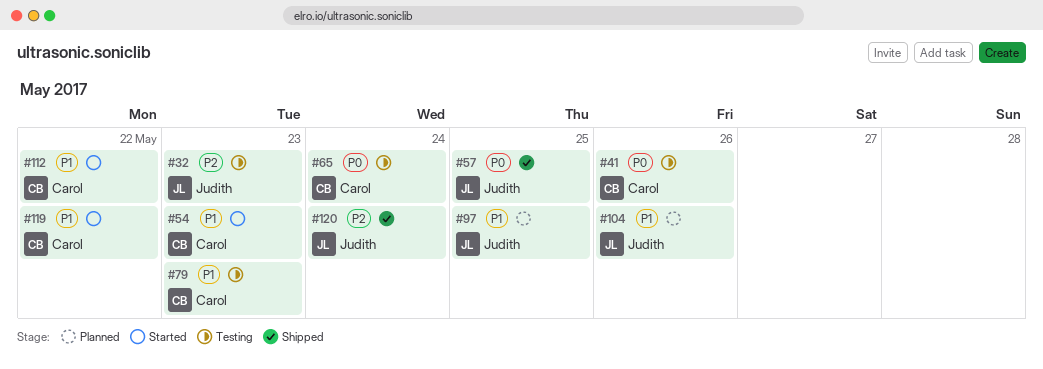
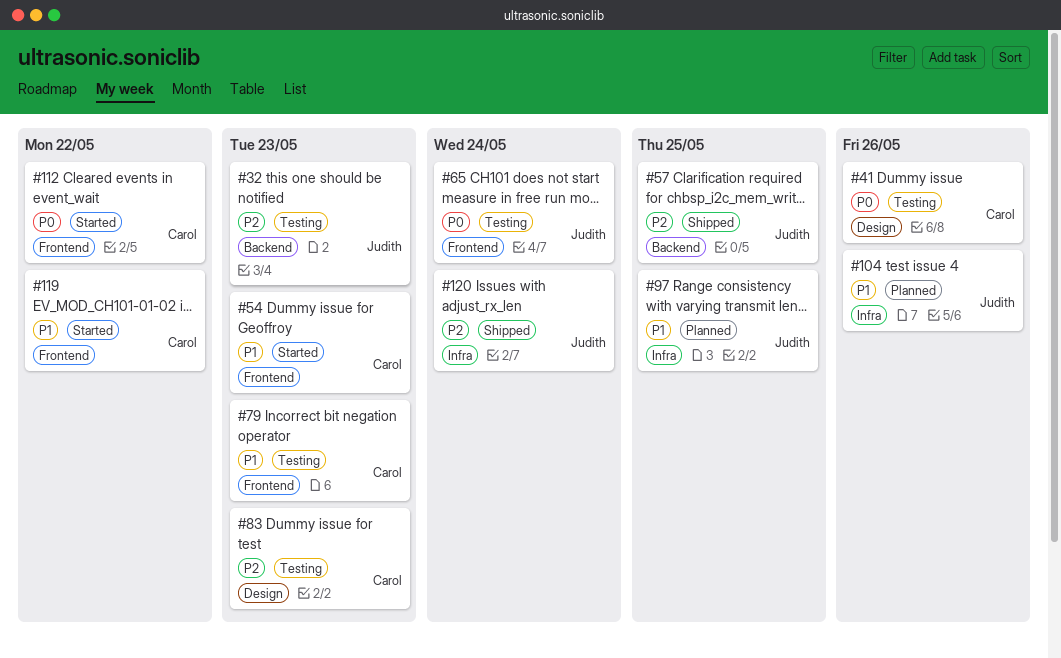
#57, priority: P0 -> P2
#65, owner: Carol -> Judith
#83: none -> present
#112, priority: P1 -> P0

